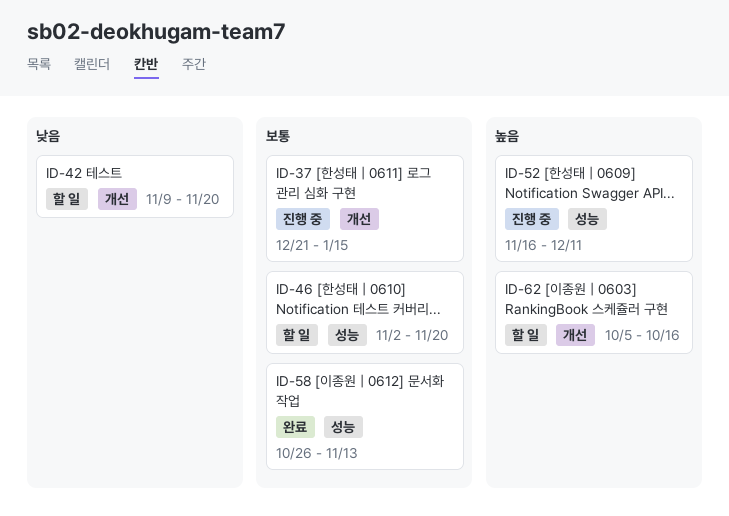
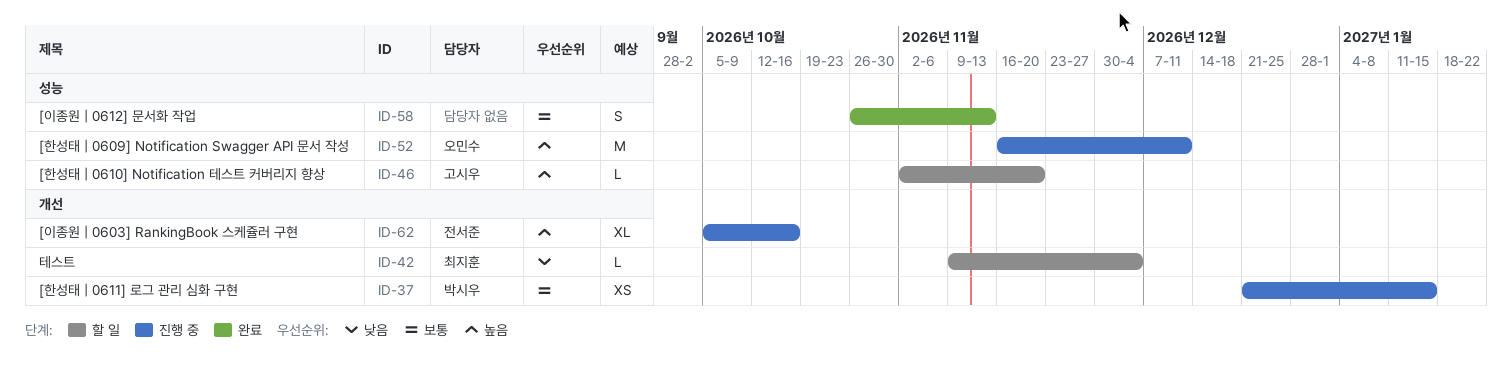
ID-42, due: Nov 20 -> Dec 4
ID-46, priority: 보통 -> 높음
ID-62, status: 할 일 -> 진행 중

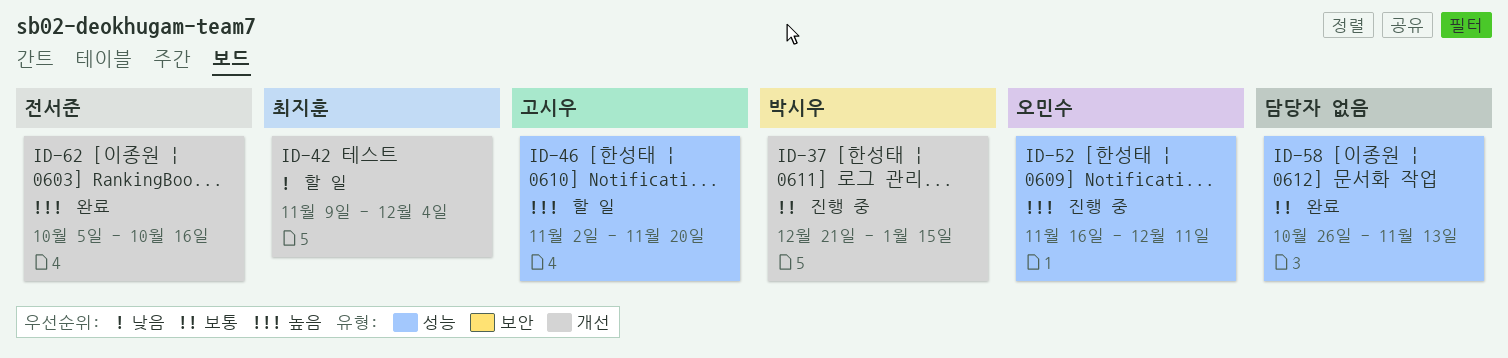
ID-62, status: 진행 중 -> 완료

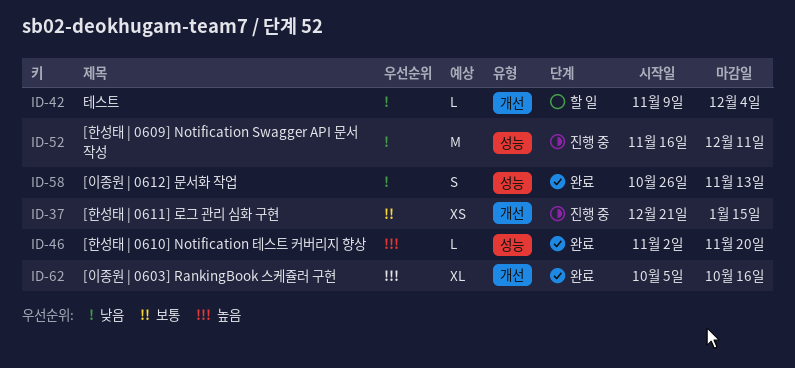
ID-46, status: 할 일 -> 완료
ID-52, priority: 높음 -> 낮음
ID-58, priority: 보통 -> 낮음

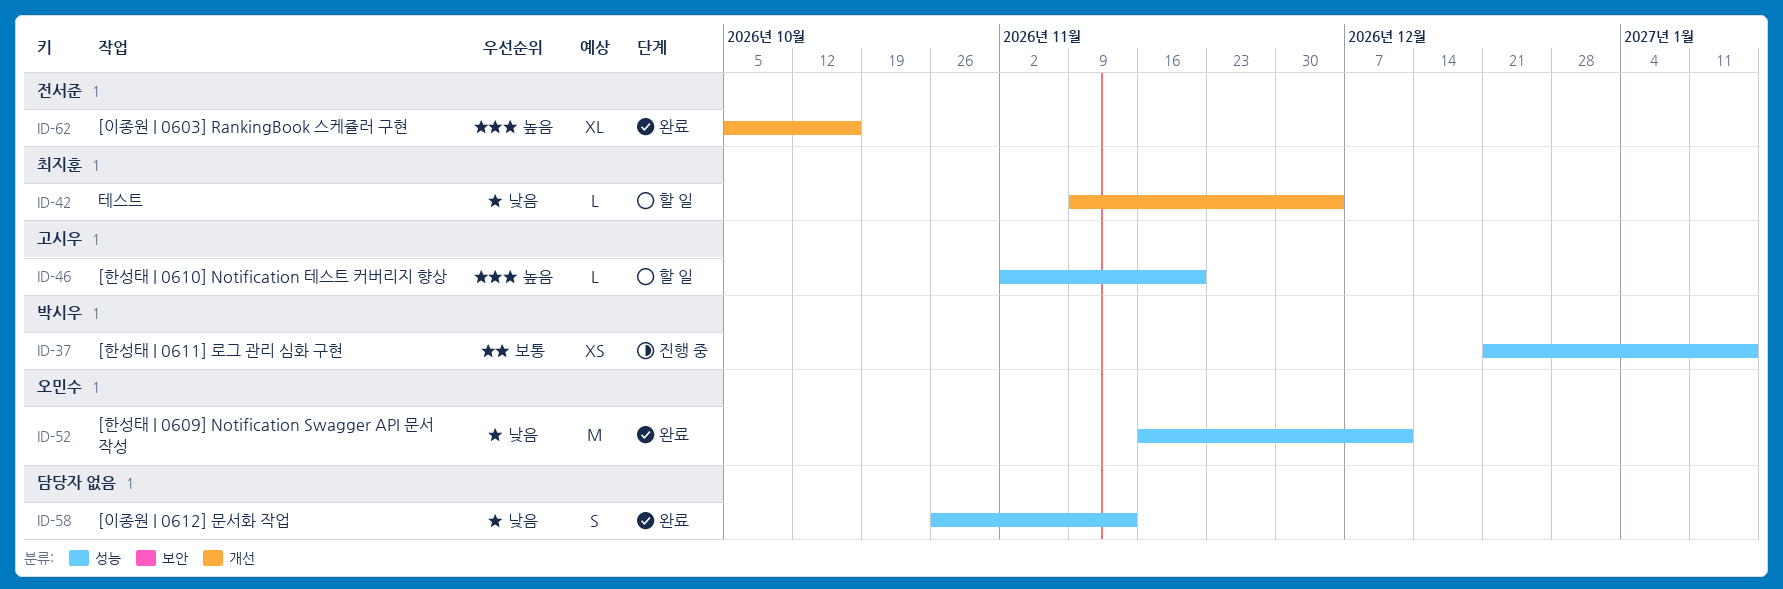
ID-37, label: 개선 -> 성능
ID-46, status: 완료 -> 할 일
ID-52, status: 진행 중 -> 완료

